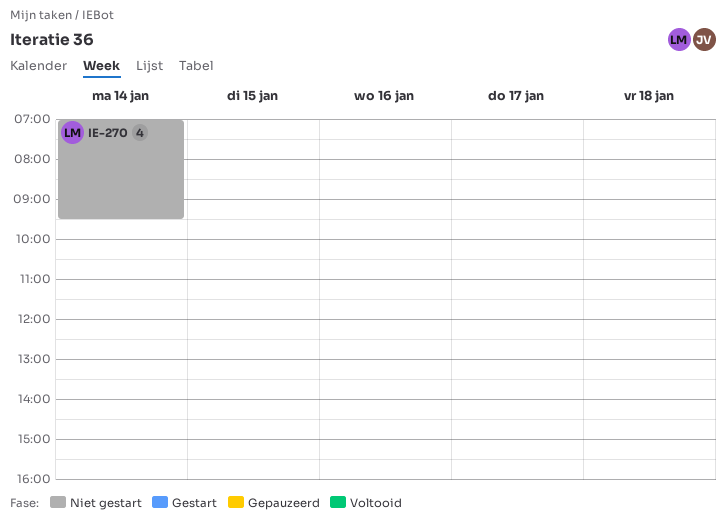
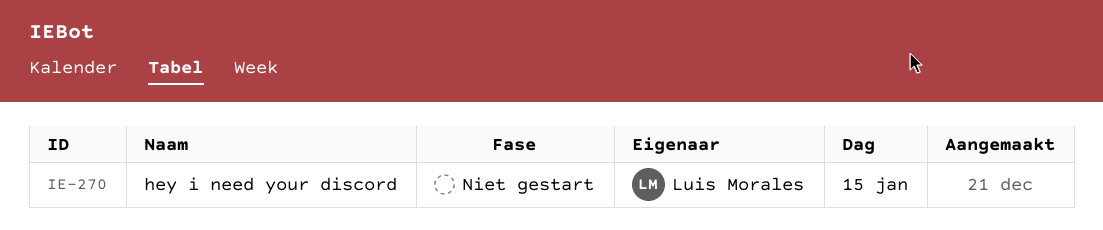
IE-270, day: Jan 14 -> Jan 15

